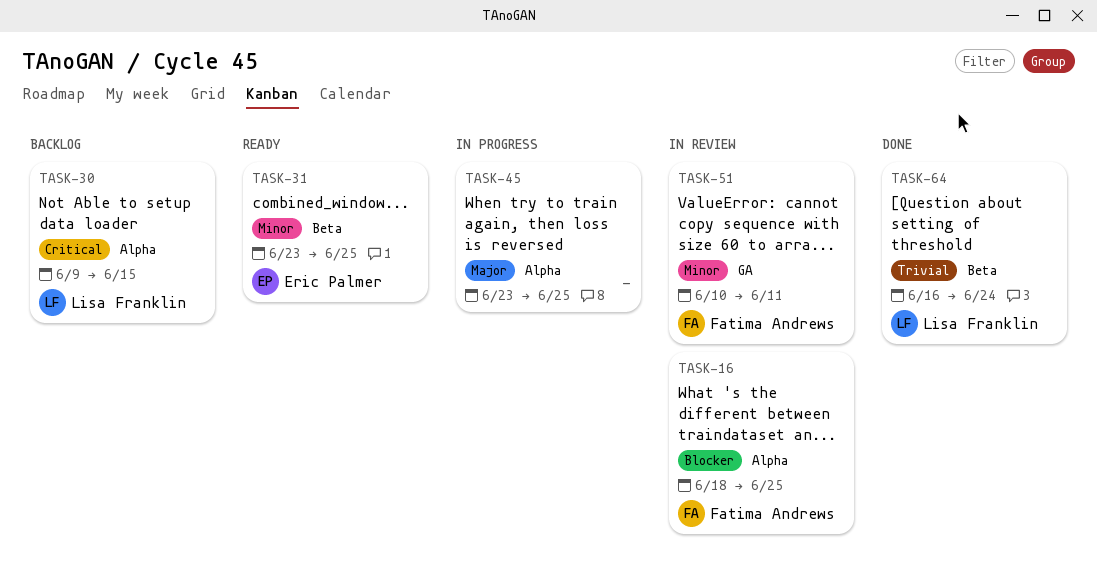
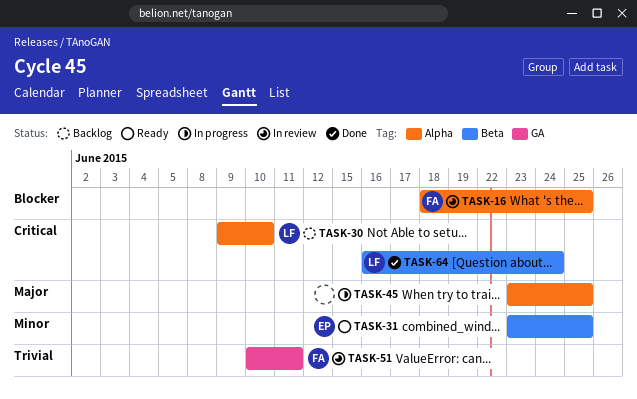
TASK-30, due: Jun 15 -> Jun 10
TASK-51, priority: Minor -> Trivial
TASK-64, priority: Trivial -> Critical

